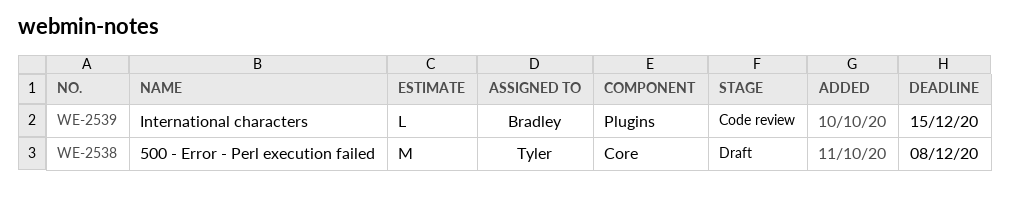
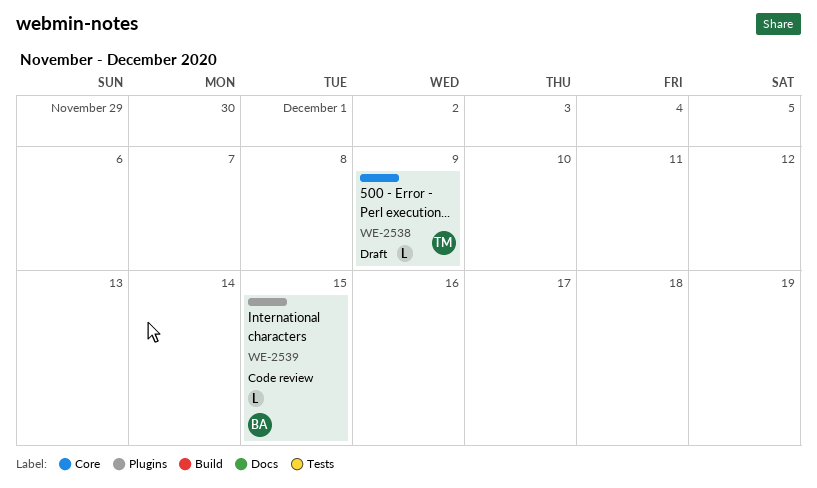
WE-2538, estimate: M -> L
WE-2538, due: Dec 8 -> Dec 9

